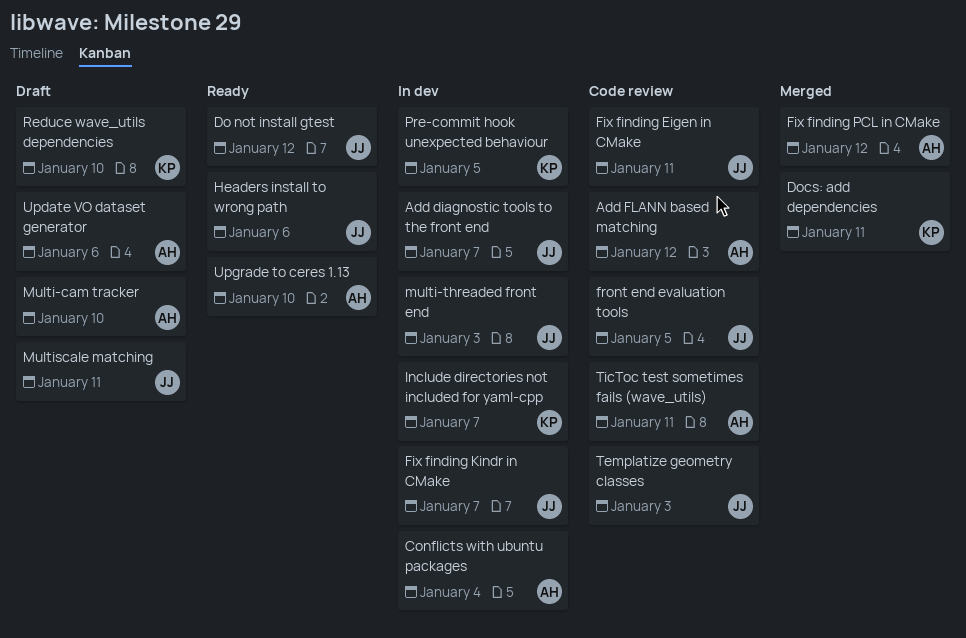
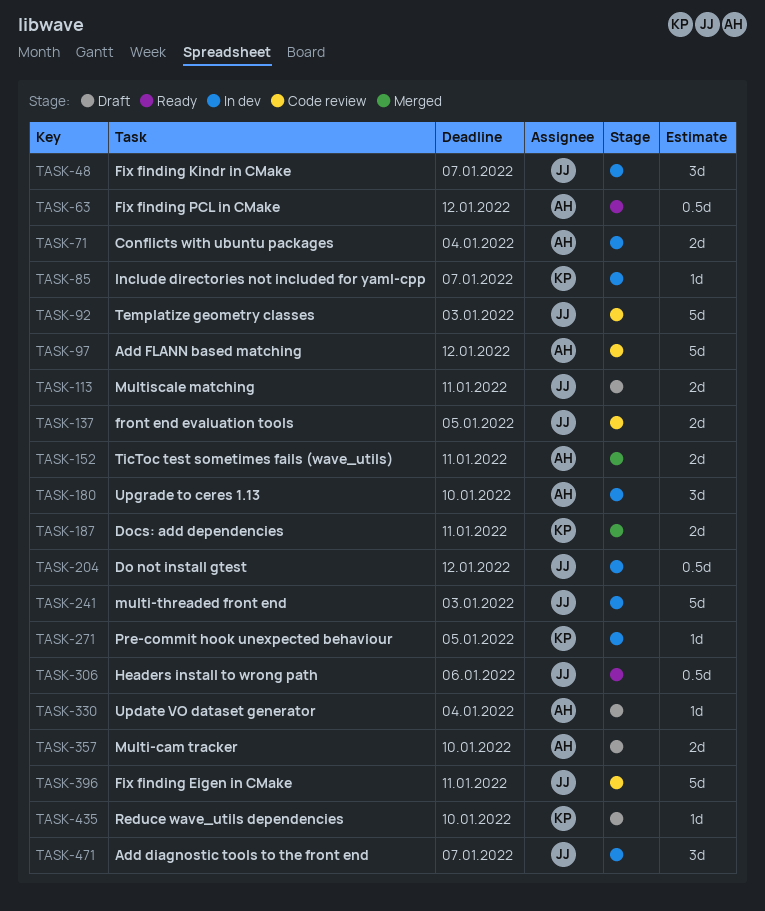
Do not install gtest, status: Ready -> In dev
Fix finding PCL in CMake, status: Merged -> Ready
TicToc test sometimes fails (wave_utils), status: Code review -> Merged
Update VO dataset generator, due: Jan 6 -> Jan 4
Upgrade to ceres 1.13, status: Ready -> In dev

